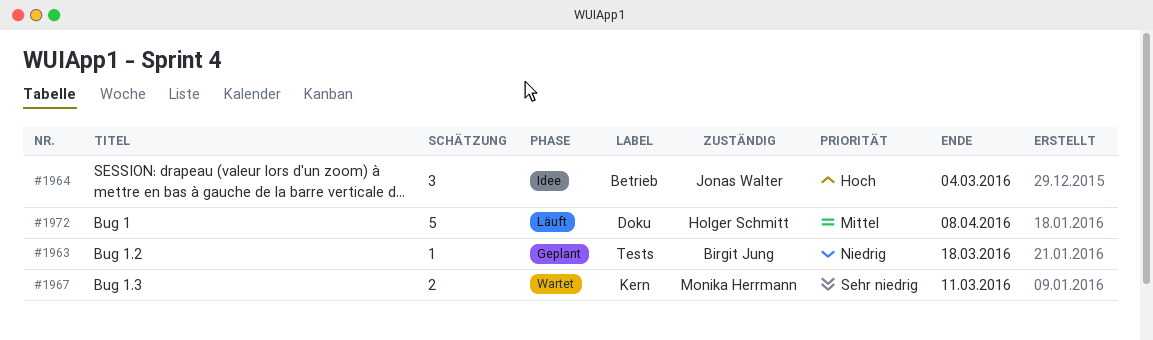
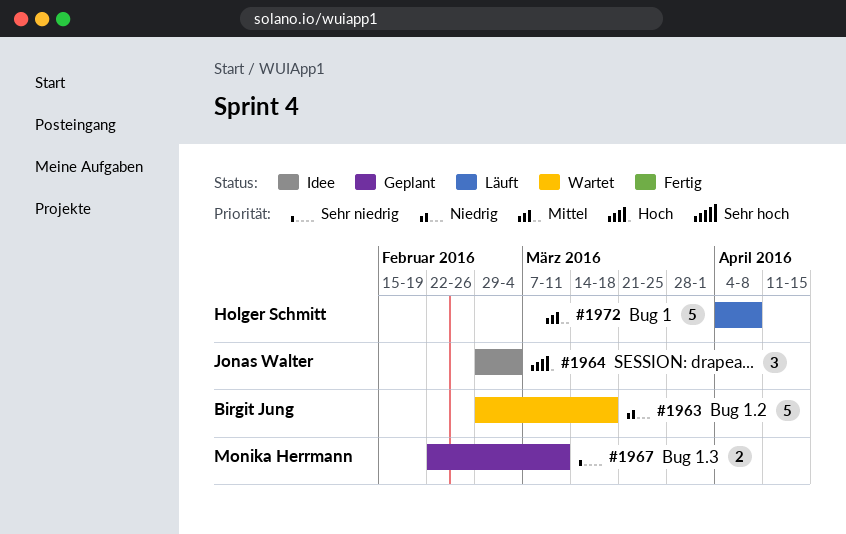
#1963, status: Geplant -> Wartet
#1963, estimate: 1 -> 5
#1967, status: Wartet -> Geplant

